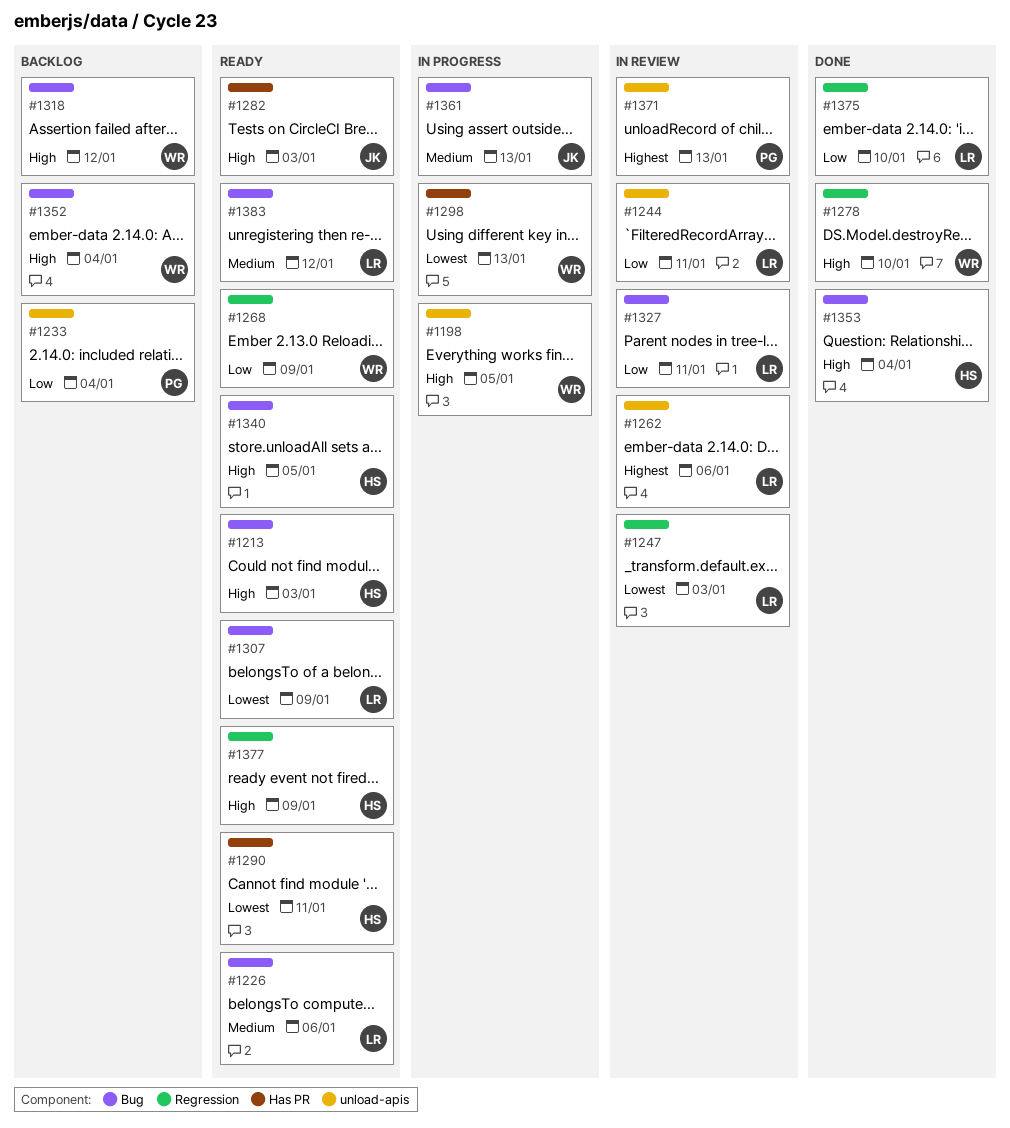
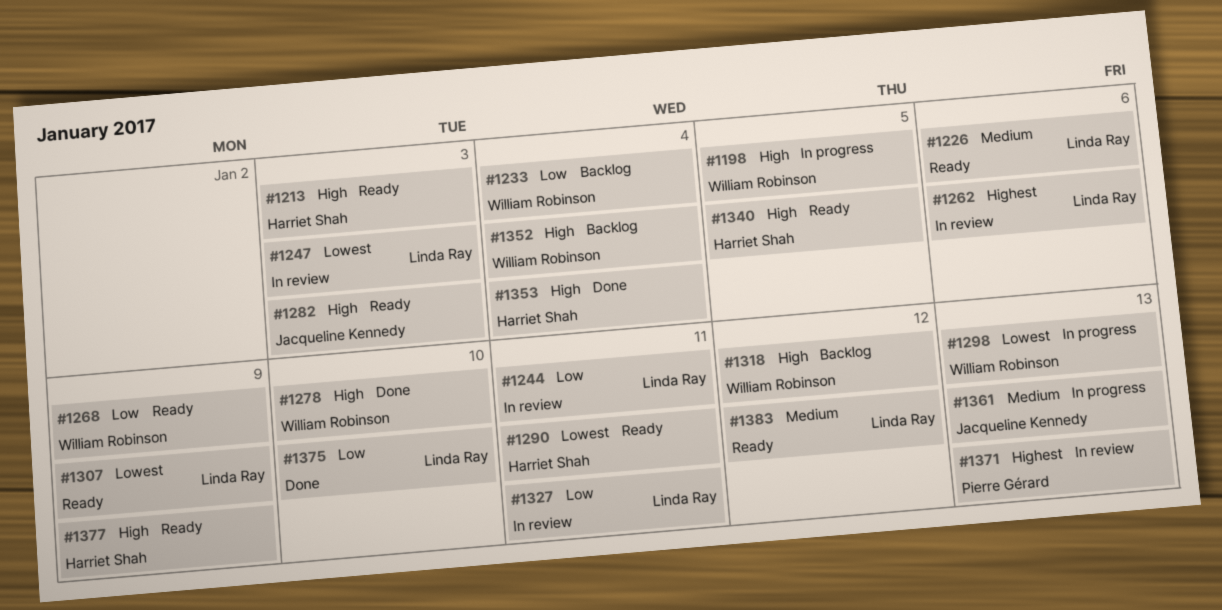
#1233, owner: Pierre Gérard -> William Robinson

